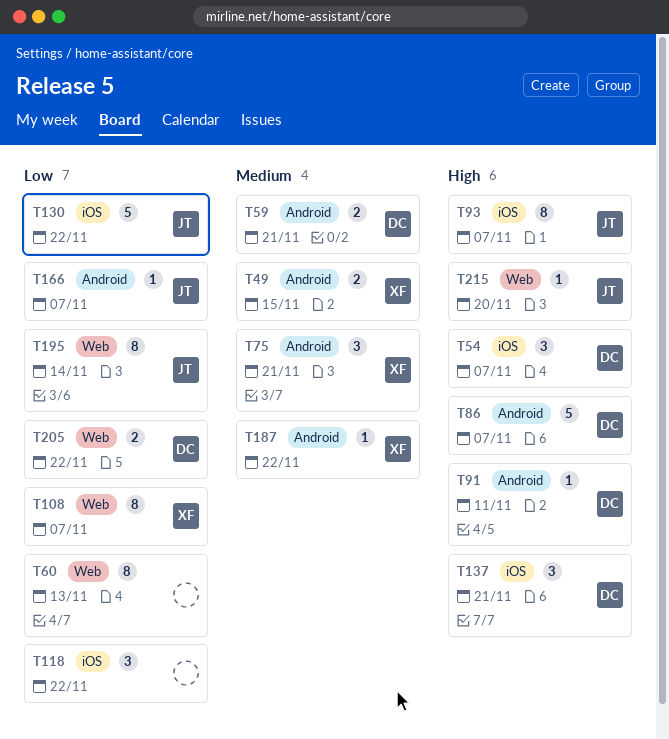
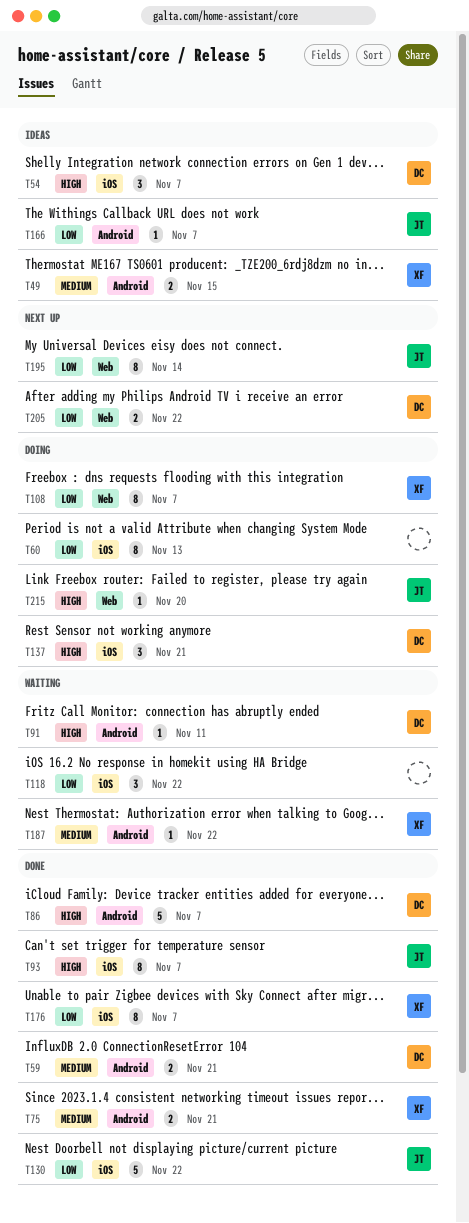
T60, label: Web -> iOS
T75, estimate: 3 -> 2
T176: none -> present

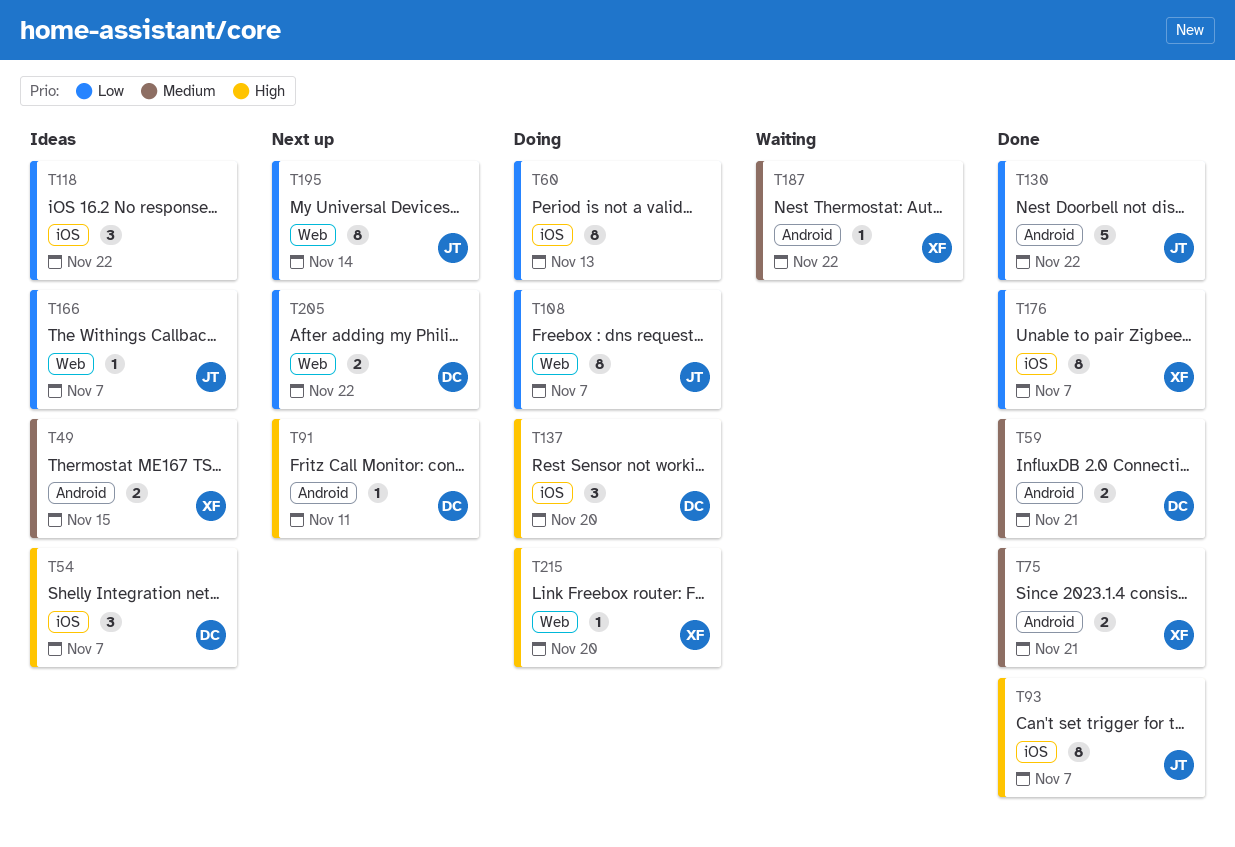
T86: present -> none
T91, status: Waiting -> Next up
T108, owner: XF -> JT
T118, status: Waiting -> Ideas
T130, label: iOS -> Android
T137, due: Nov 21 -> Nov 20
T166, label: Android -> Web
T215, owner: JT -> XF

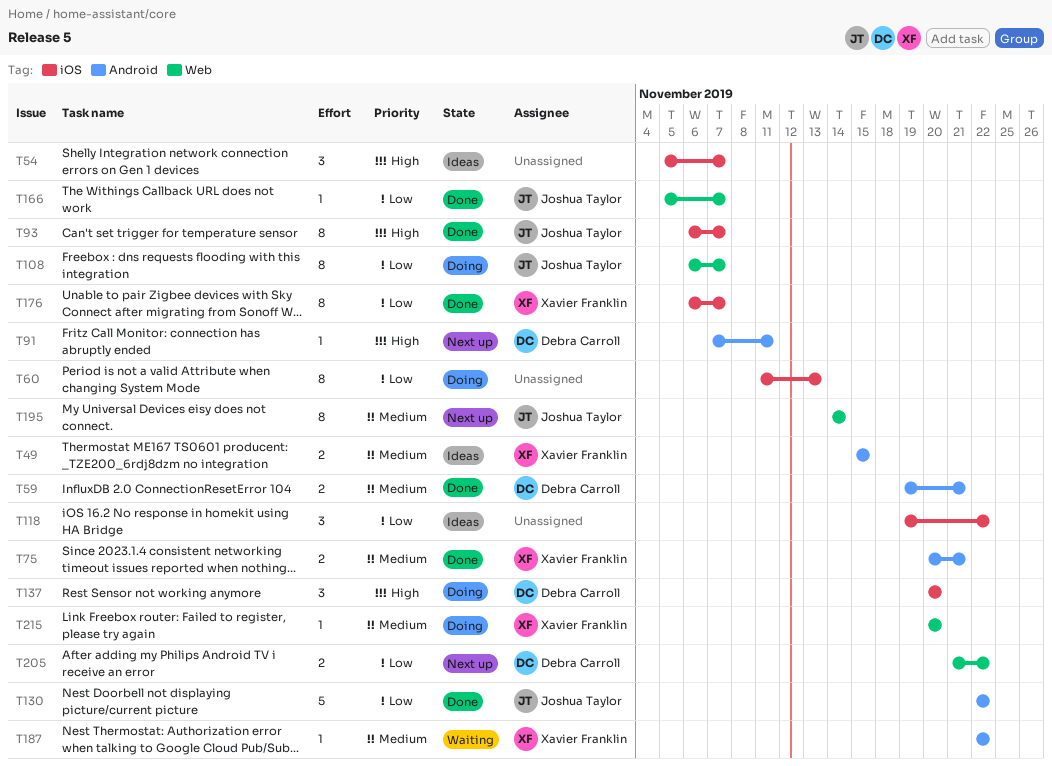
T54, owner: Debra Carroll -> none
T166, status: Ideas -> Done
T195, priority: Low -> Medium
T215, priority: High -> Medium

